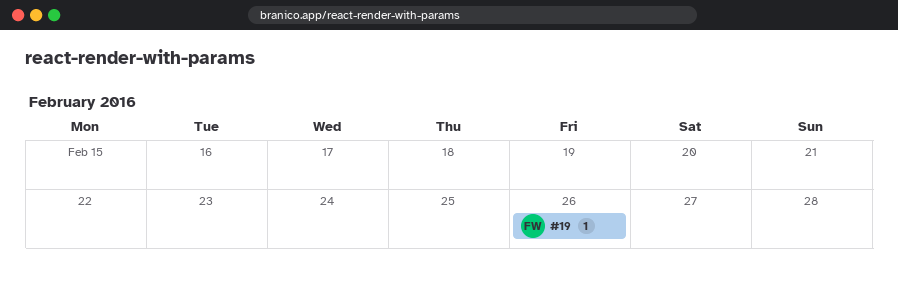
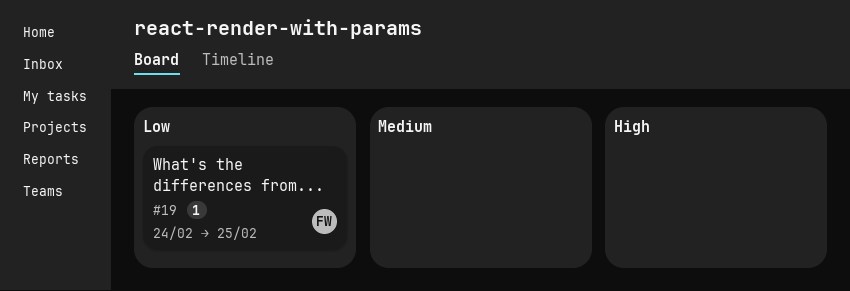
#19, start: Feb 26 -> Feb 24
#19, due: Feb 26 -> Feb 25

